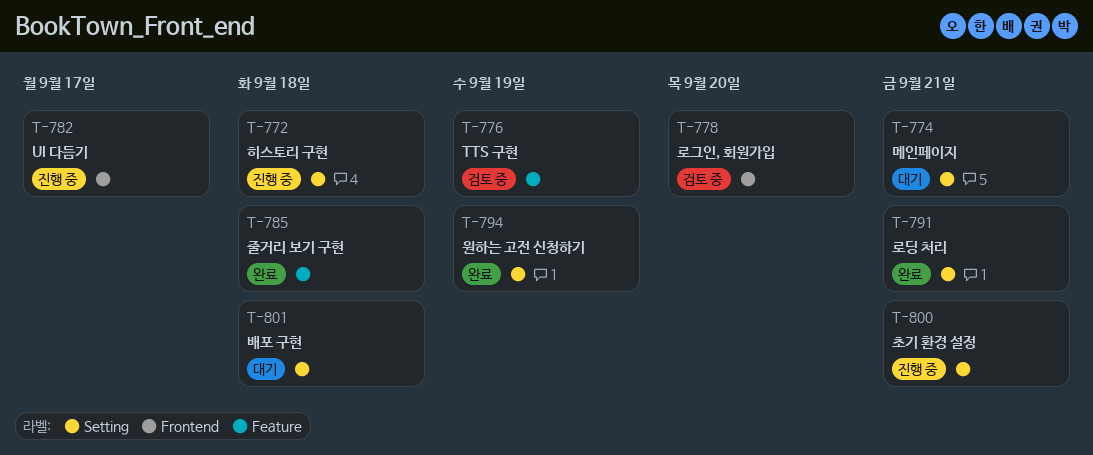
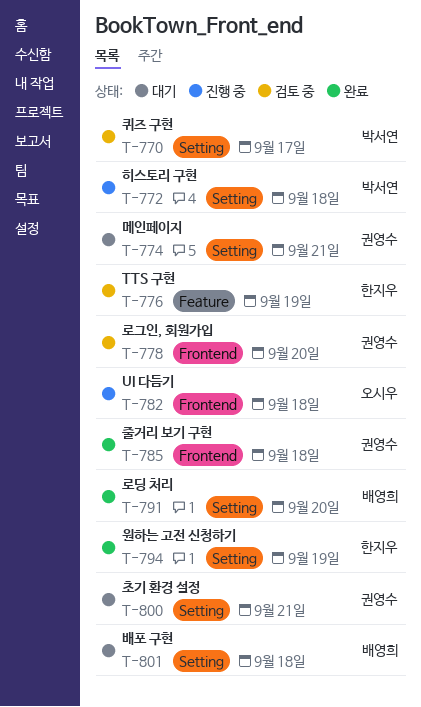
T-770: none -> present
T-782, due: Sep 17 -> Sep 18
T-785, label: Feature -> Frontend
T-791, due: Sep 21 -> Sep 20
T-800, status: 진행 중 -> 대기

